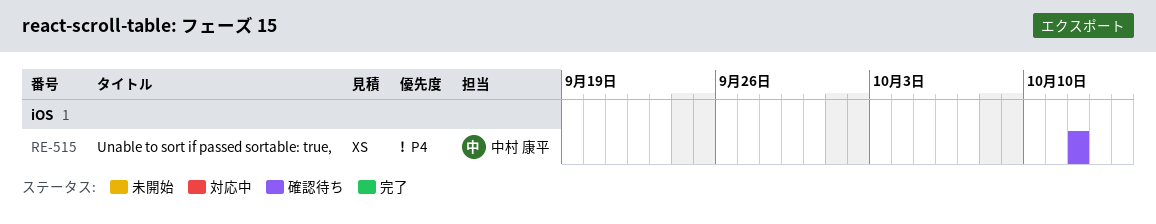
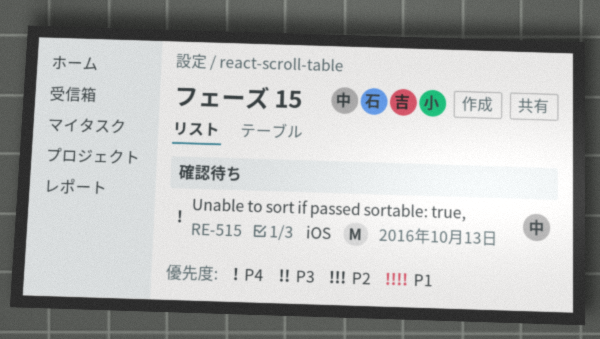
RE-515, estimate: XS -> M
RE-515, due: Oct 12 -> Oct 13

